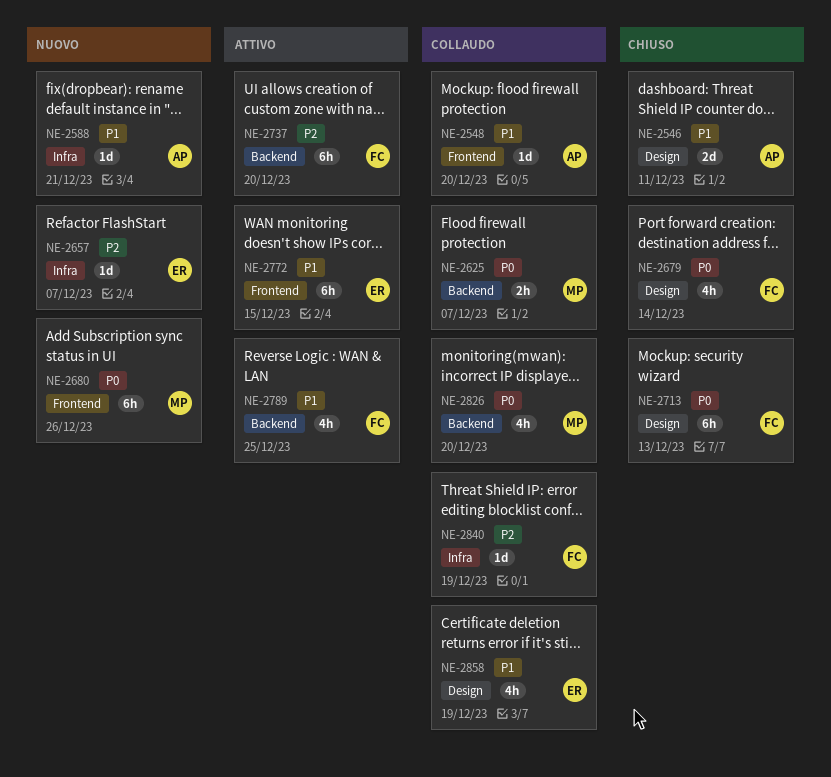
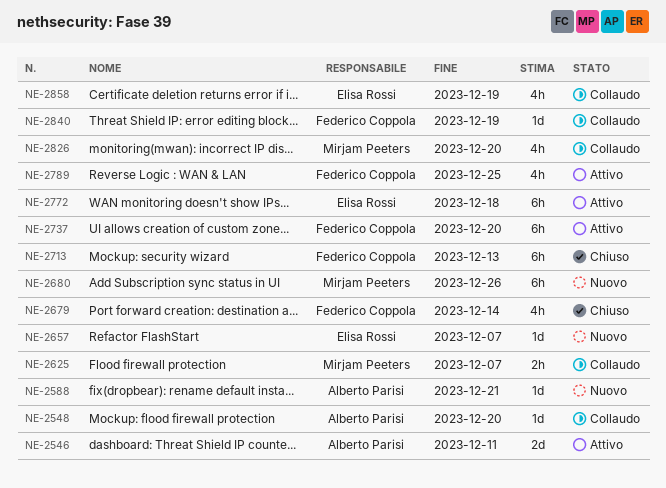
NE-2546, status: Chiuso -> Attivo
NE-2772, due: Dec 15 -> Dec 18

